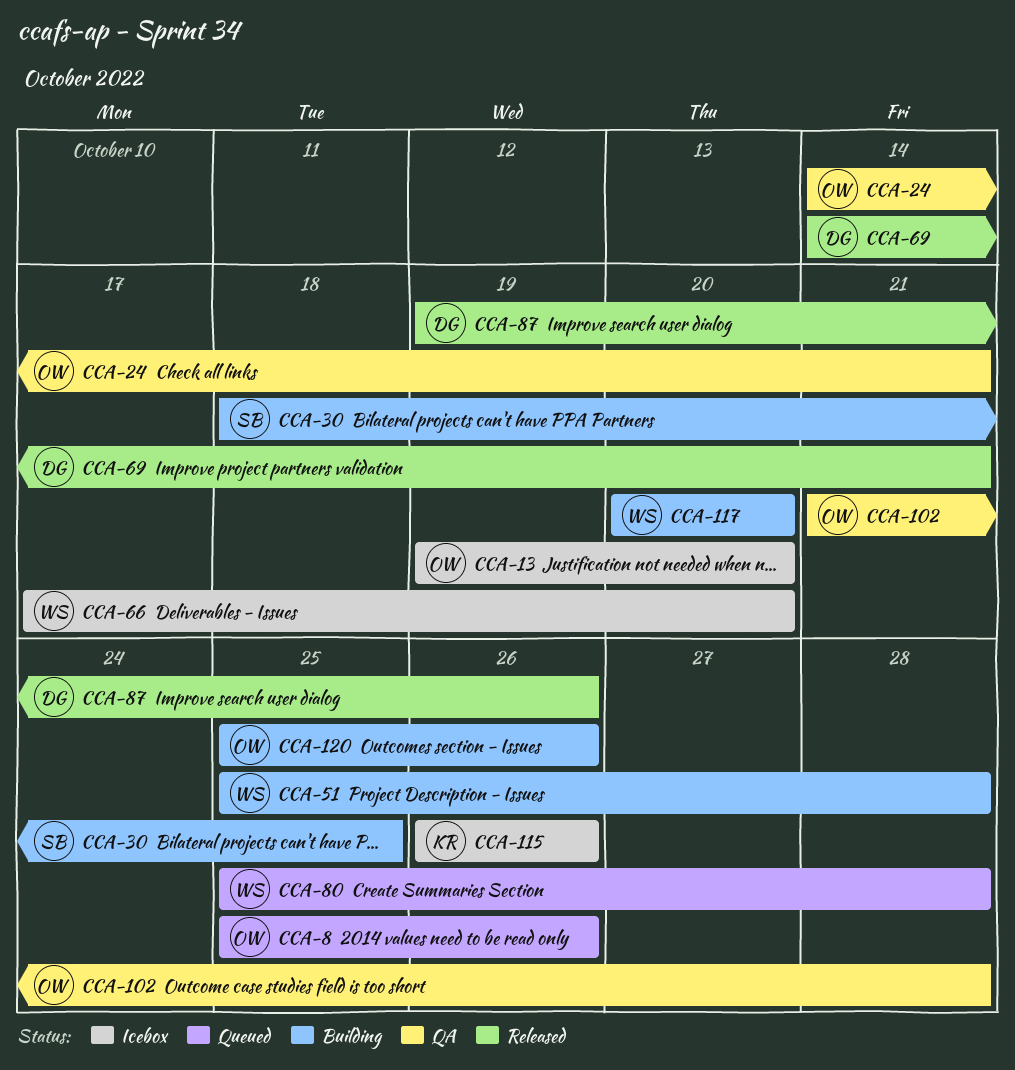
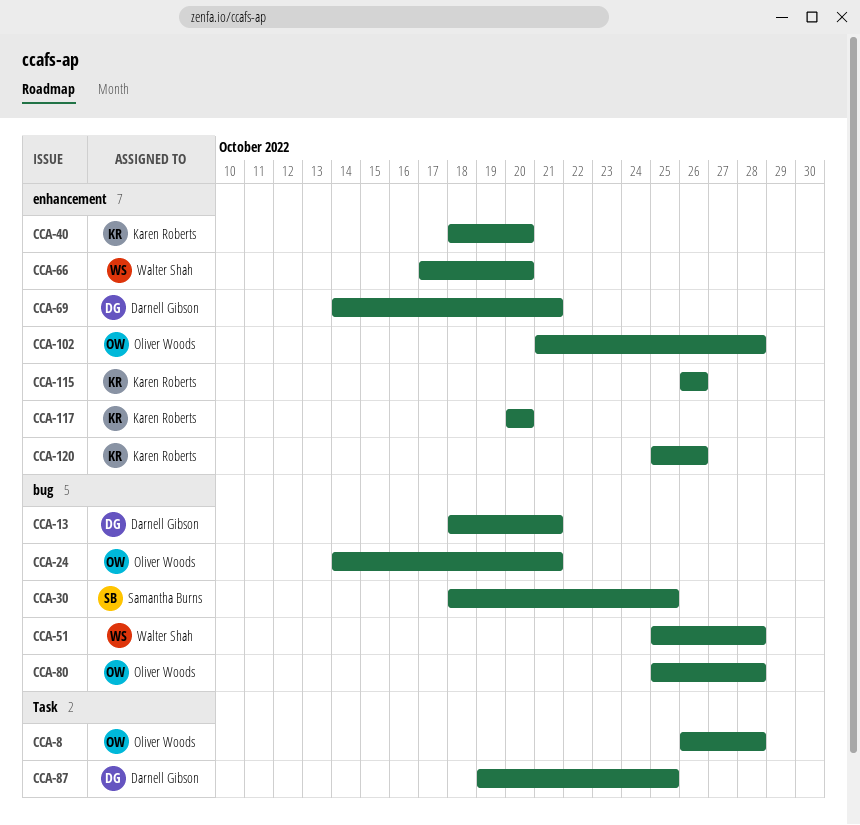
CCA-8, start: Oct 25 -> Oct 26
CCA-8, due: Oct 26 -> Oct 28
CCA-13, owner: Oliver Woods -> Darnell Gibson
CCA-13, start: Oct 19 -> Oct 18
CCA-13, due: Oct 20 -> Oct 21
CCA-40: none -> present
CCA-80, owner: Walter Shah -> Oliver Woods
CCA-87, due: Oct 26 -> Oct 25
CCA-117, owner: Walter Shah -> Karen Roberts
CCA-120, owner: Oliver Woods -> Karen Roberts

